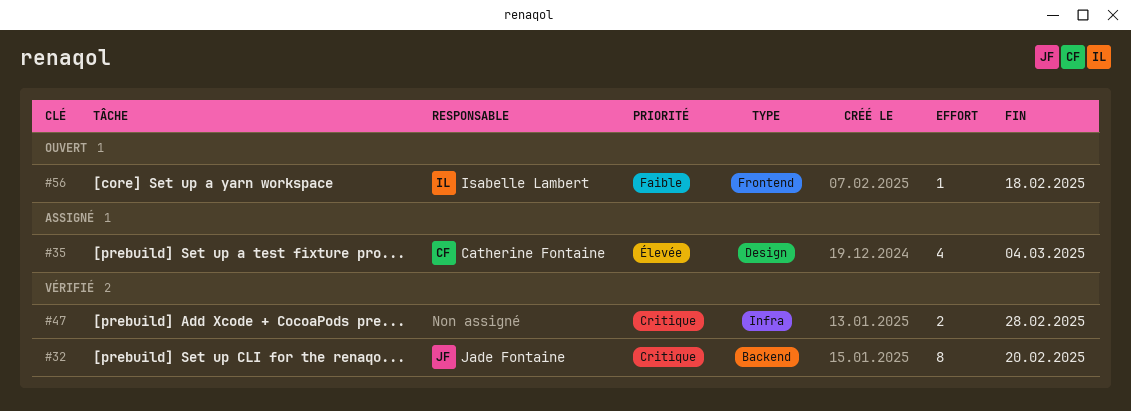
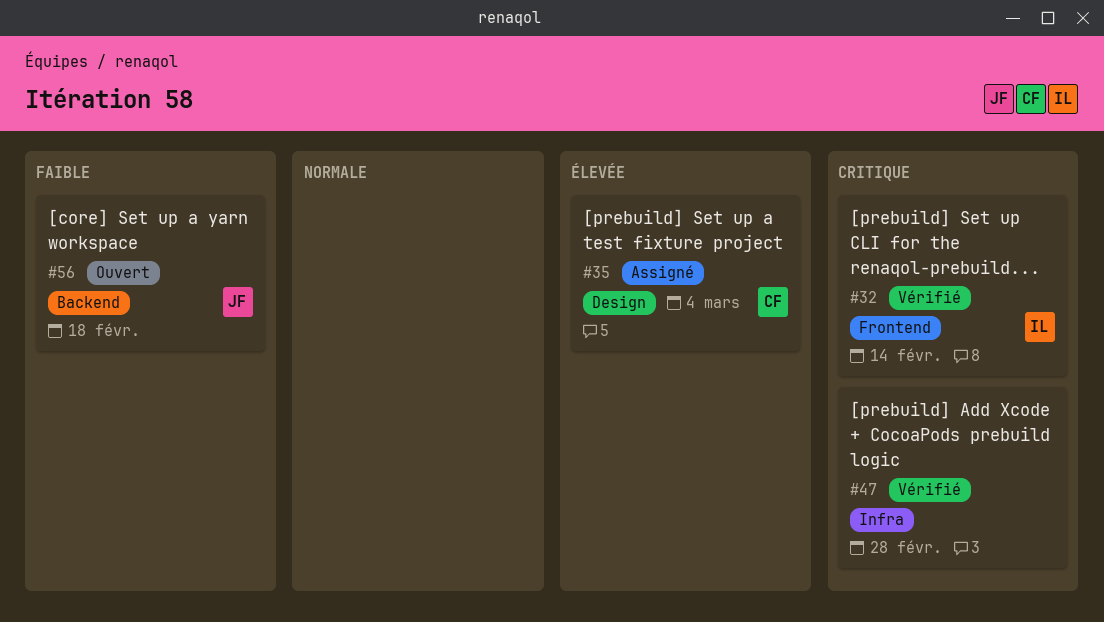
#32, owner: Jade Fontaine -> Isabelle Lambert
#32, label: Backend -> Frontend
#32, due: Feb 20 -> Feb 14
#56, owner: Isabelle Lambert -> Jade Fontaine
#56, label: Frontend -> Backend

